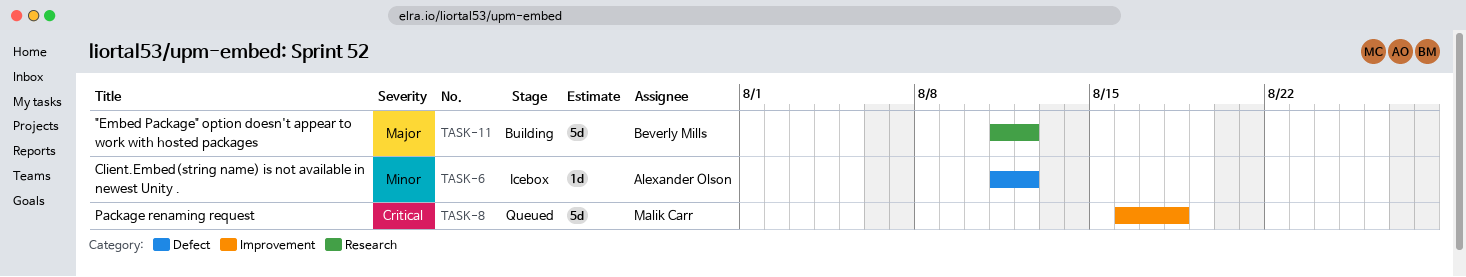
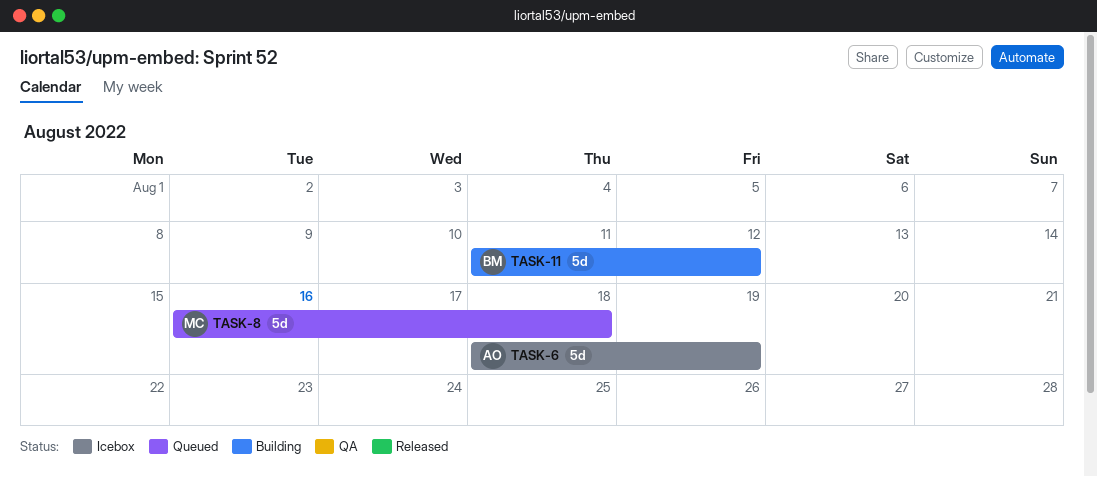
TASK-6, estimate: 1d -> 5d
TASK-6, start: Aug 11 -> Aug 18
TASK-6, due: Aug 12 -> Aug 19

